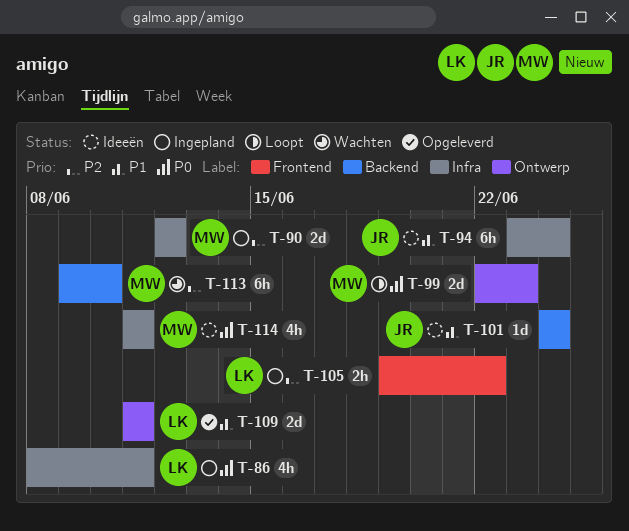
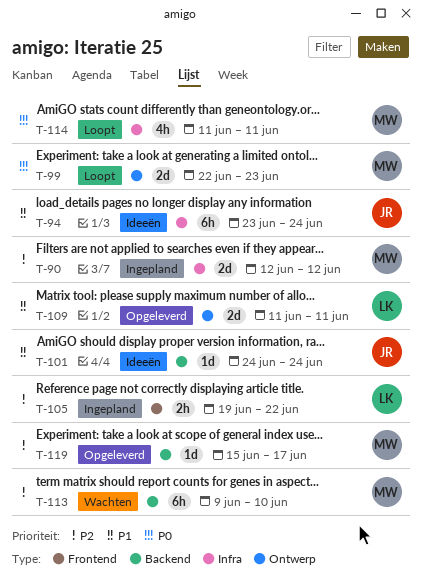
T-86: present -> none
T-114, status: Ideeën -> Loopt
T-119: none -> present

